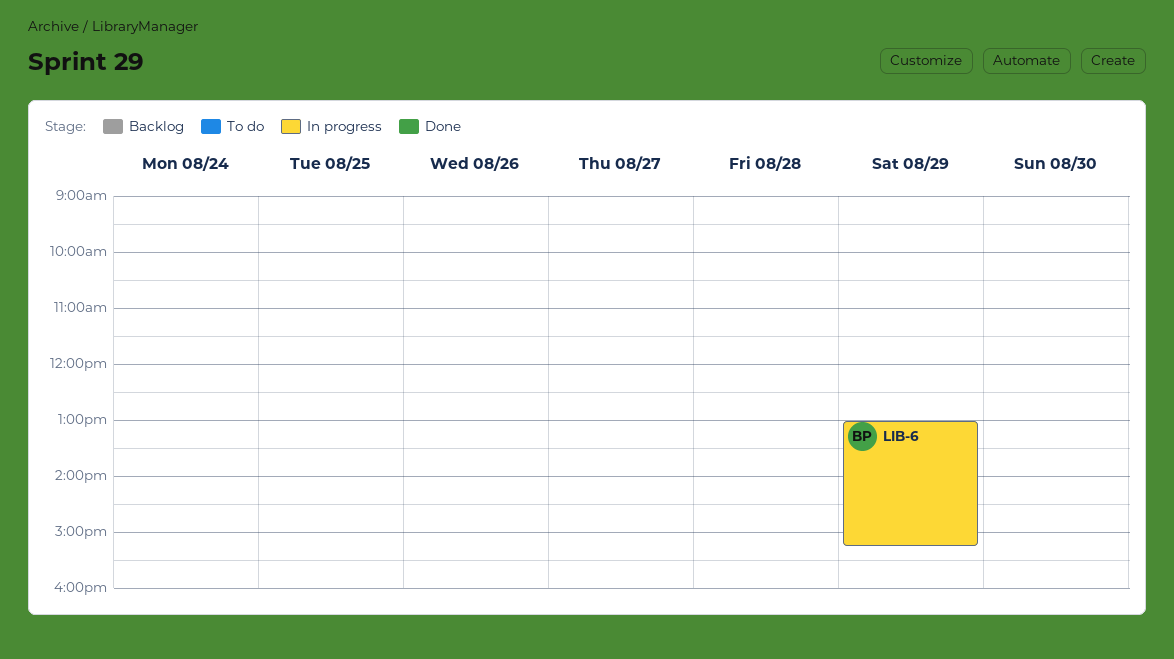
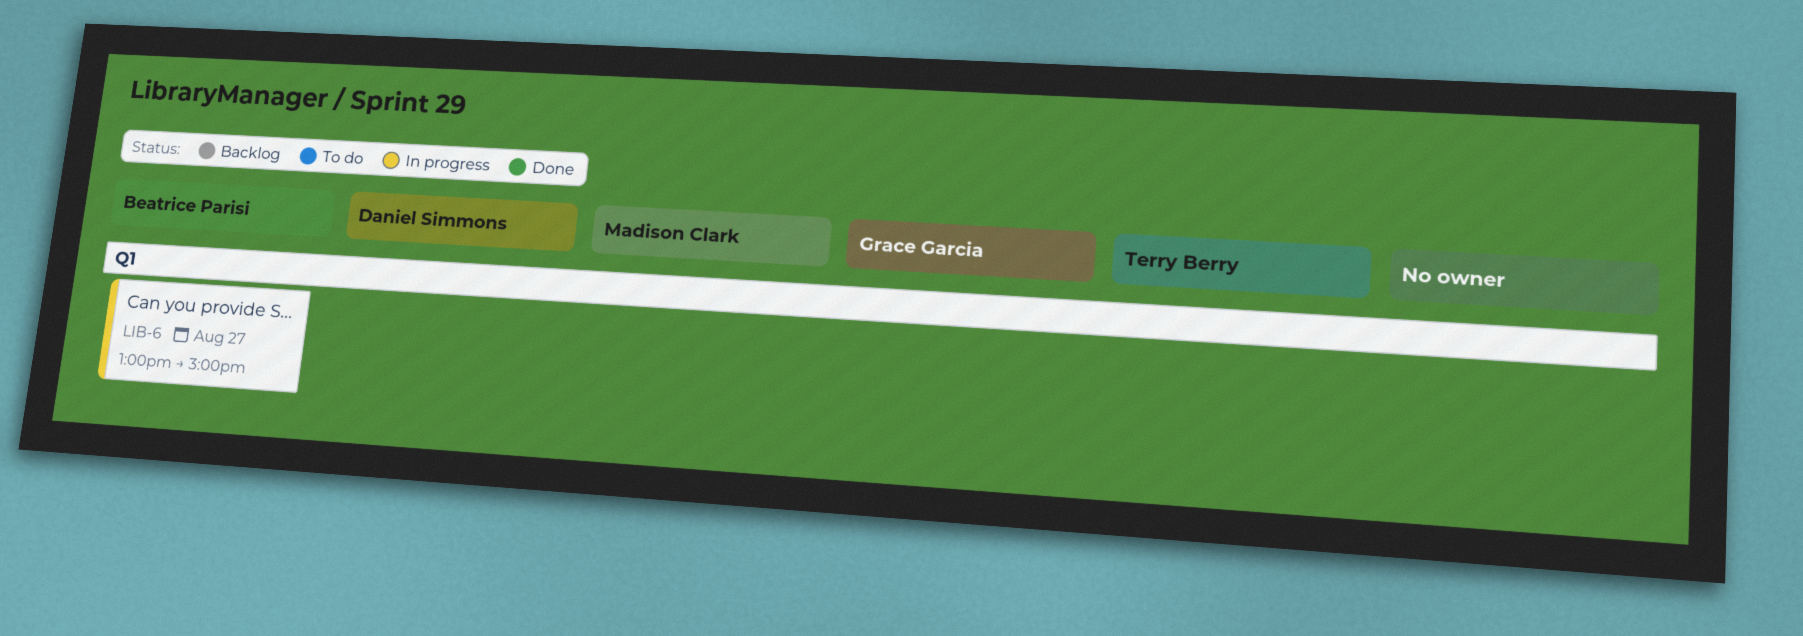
LIB-6, day: Aug 29 -> Aug 27
LIB-6, ends: 15:15 -> 15:00

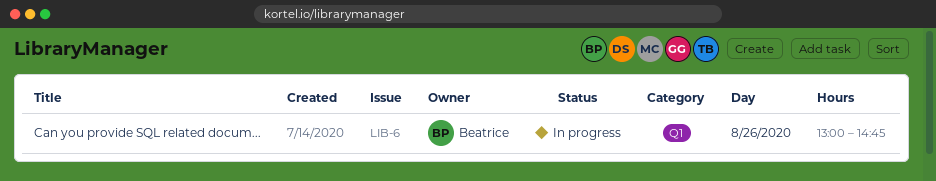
LIB-6, day: Aug 27 -> Aug 26
LIB-6, ends: 15:00 -> 14:45

